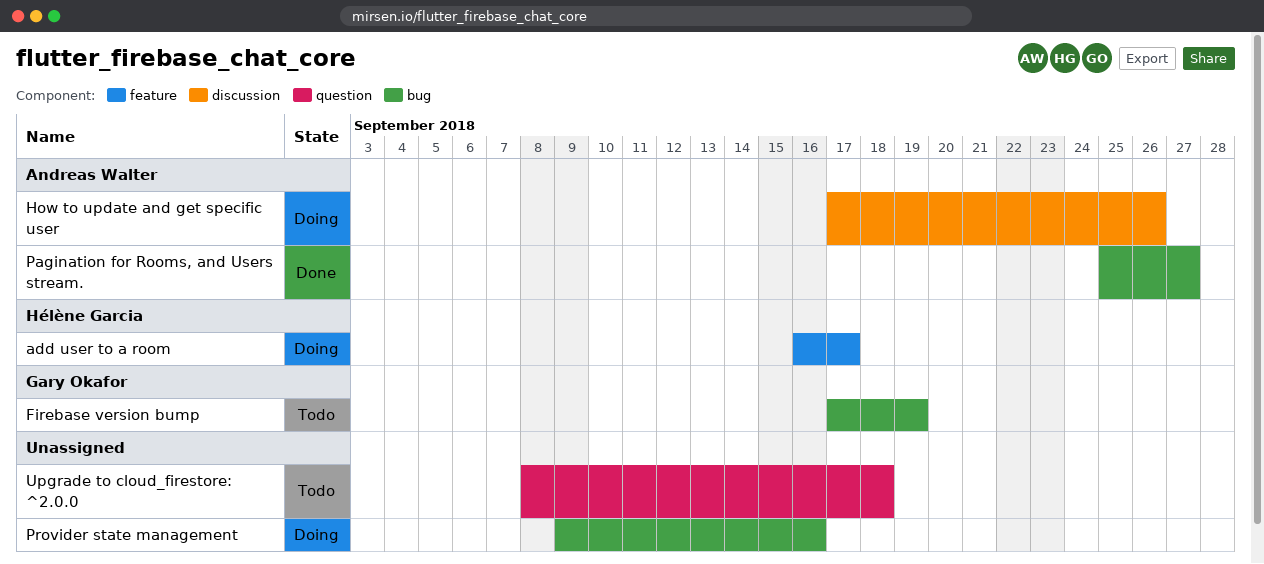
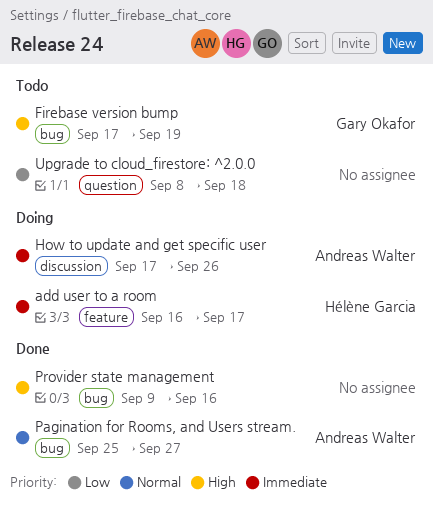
Provider state management, status: Doing -> Done

